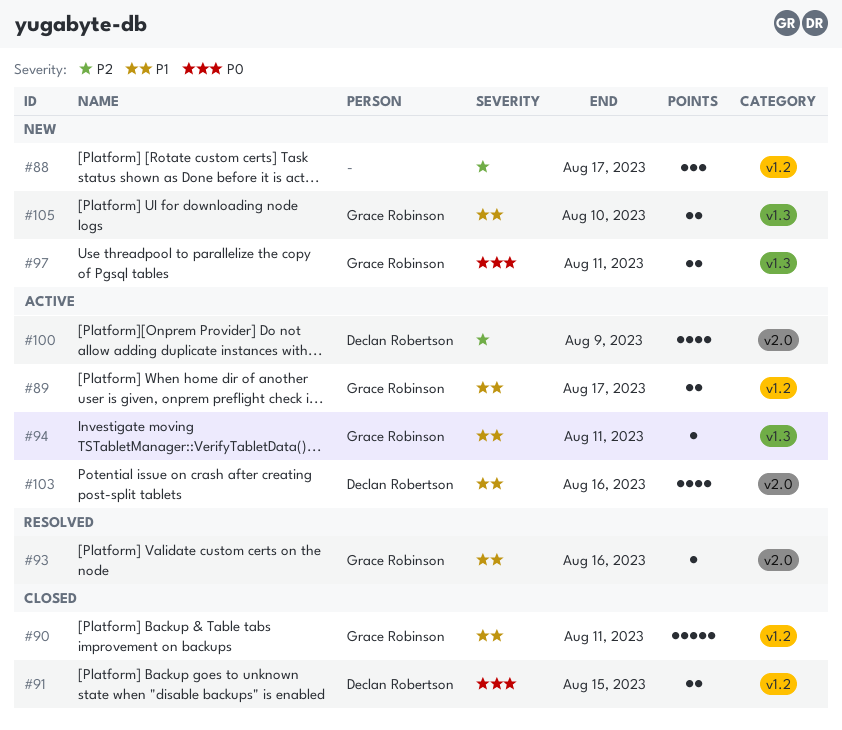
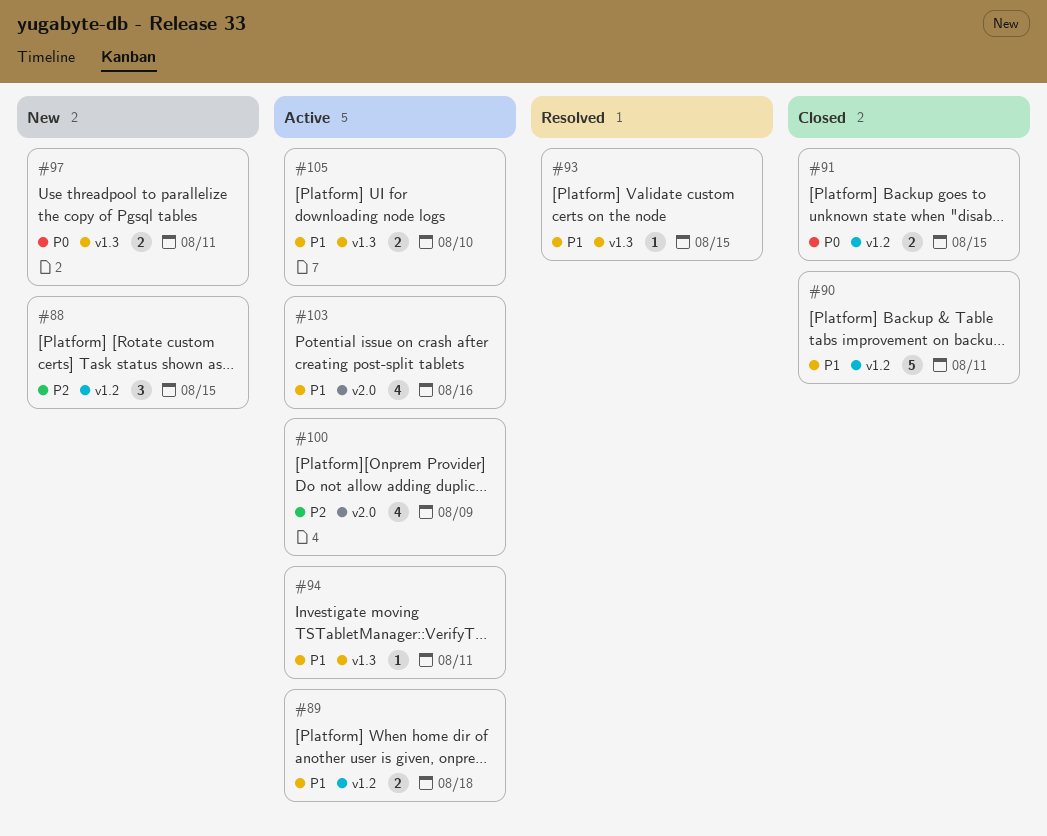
#88, due: Aug 17 -> Aug 15
#89, due: Aug 17 -> Aug 18
#93, label: v2.0 -> v1.3
#93, due: Aug 16 -> Aug 15
#105, status: New -> Active

